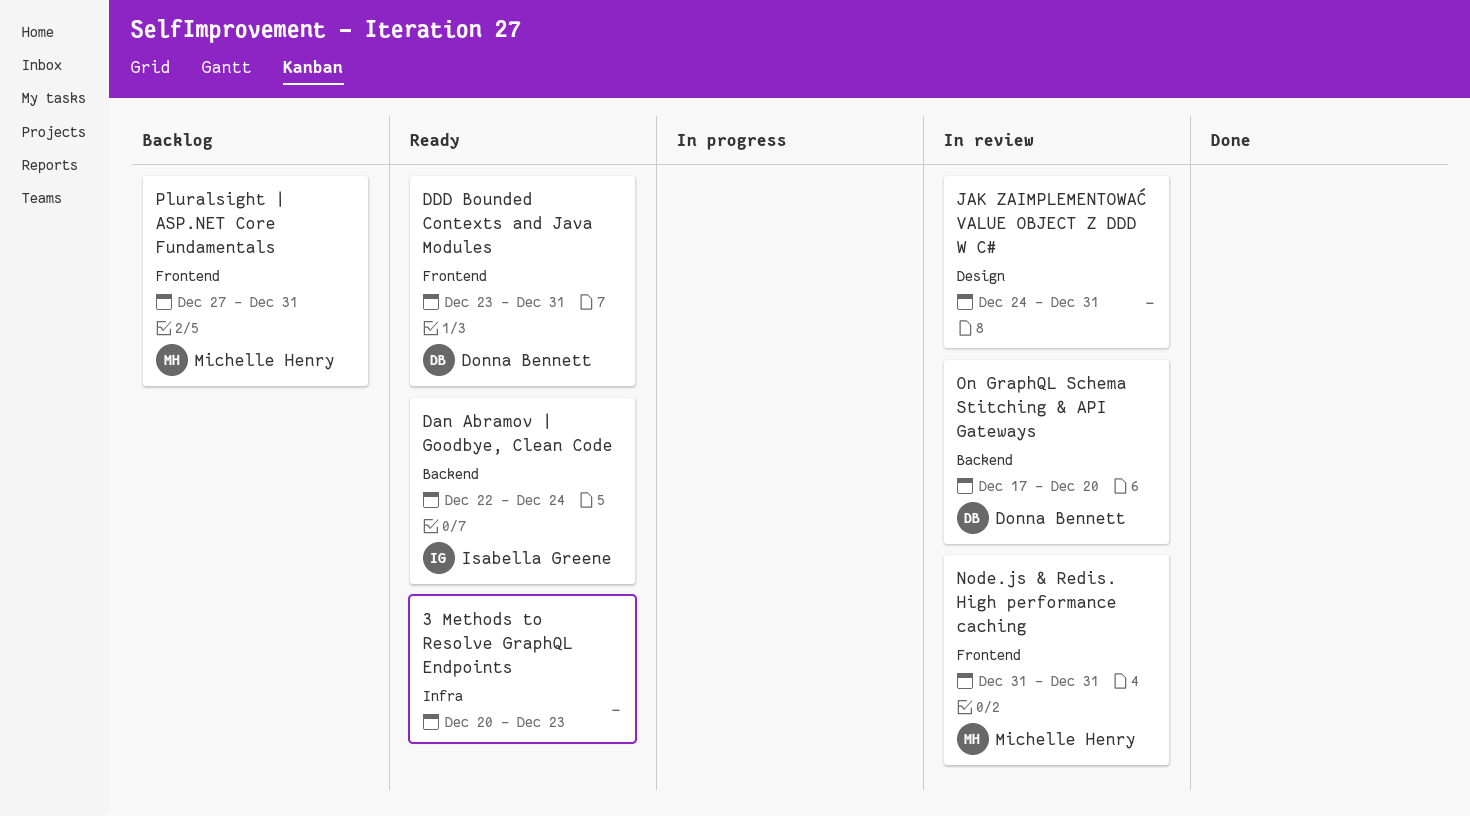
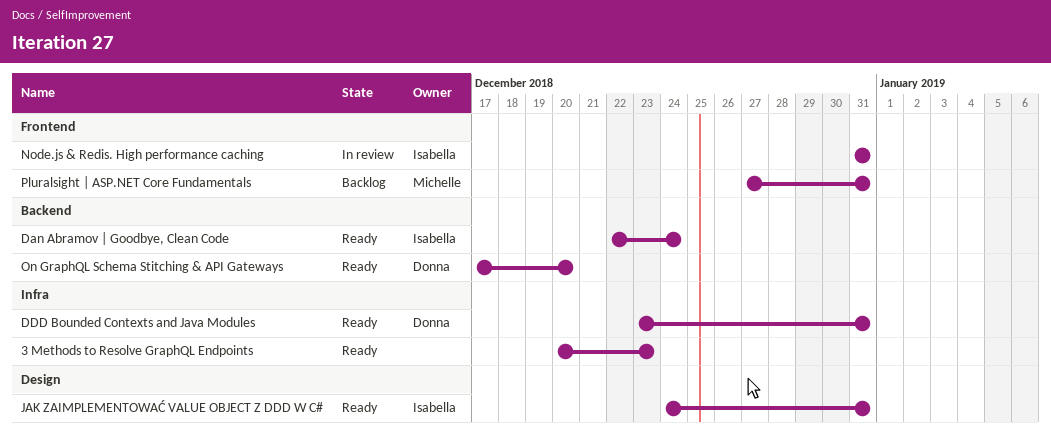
DDD Bounded Contexts and Java Modules, label: Frontend -> Infra
JAK ZAIMPLEMENTOWAĆ VALUE OBJECT Z DDD W C#, status: In review -> Ready
JAK ZAIMPLEMENTOWAĆ VALUE OBJECT Z DDD W C#, owner: none -> Isabella Greene
Node.js & Redis. High performance caching, owner: Michelle Henry -> Isabella Greene
On GraphQL Schema Stitching & API Gateways, status: In review -> Ready

